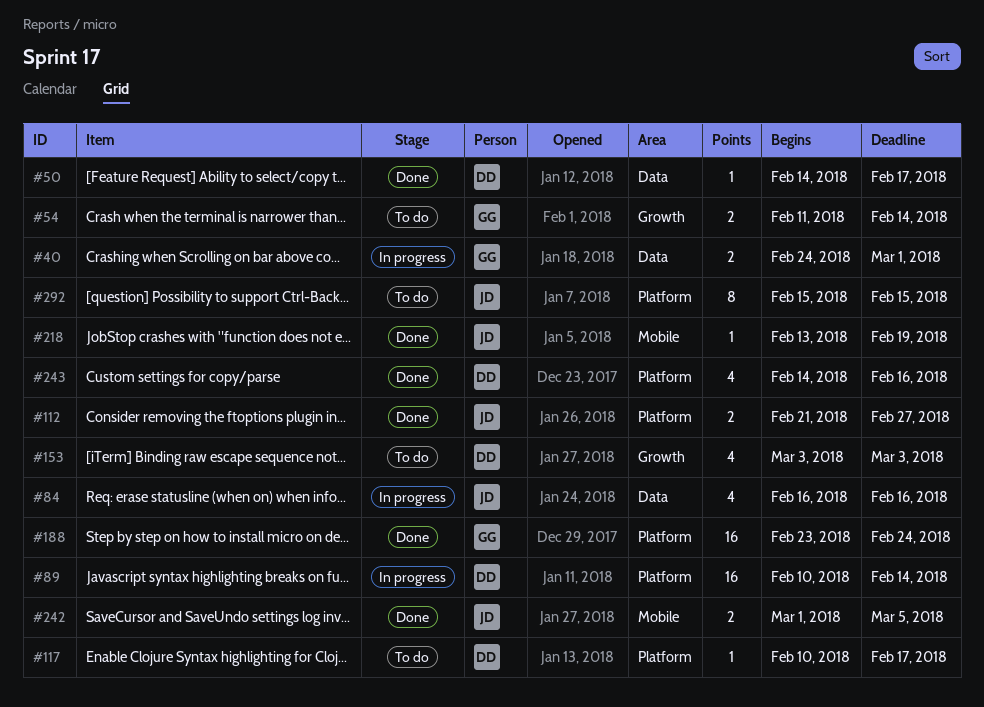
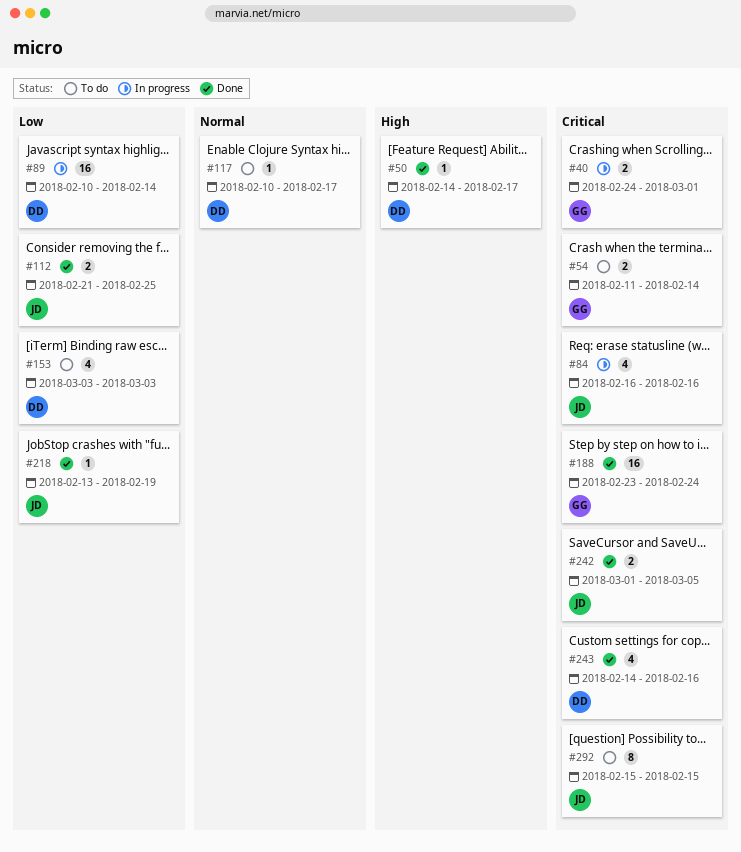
#112, due: Feb 27 -> Feb 25

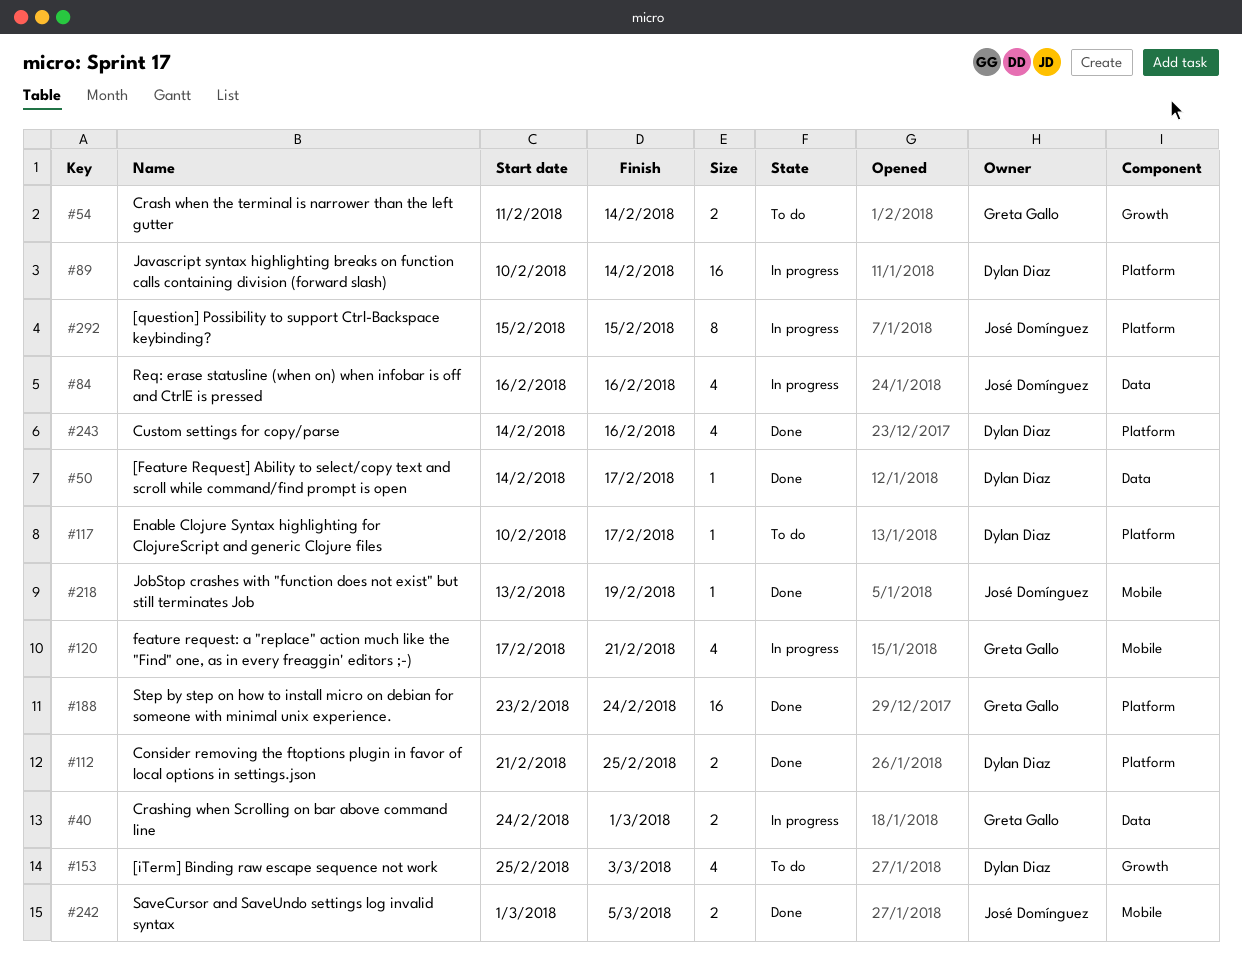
#112, owner: José Domínguez -> Dylan Diaz
#120: none -> present
#153, start: Mar 3 -> Feb 25
#292, status: To do -> In progress

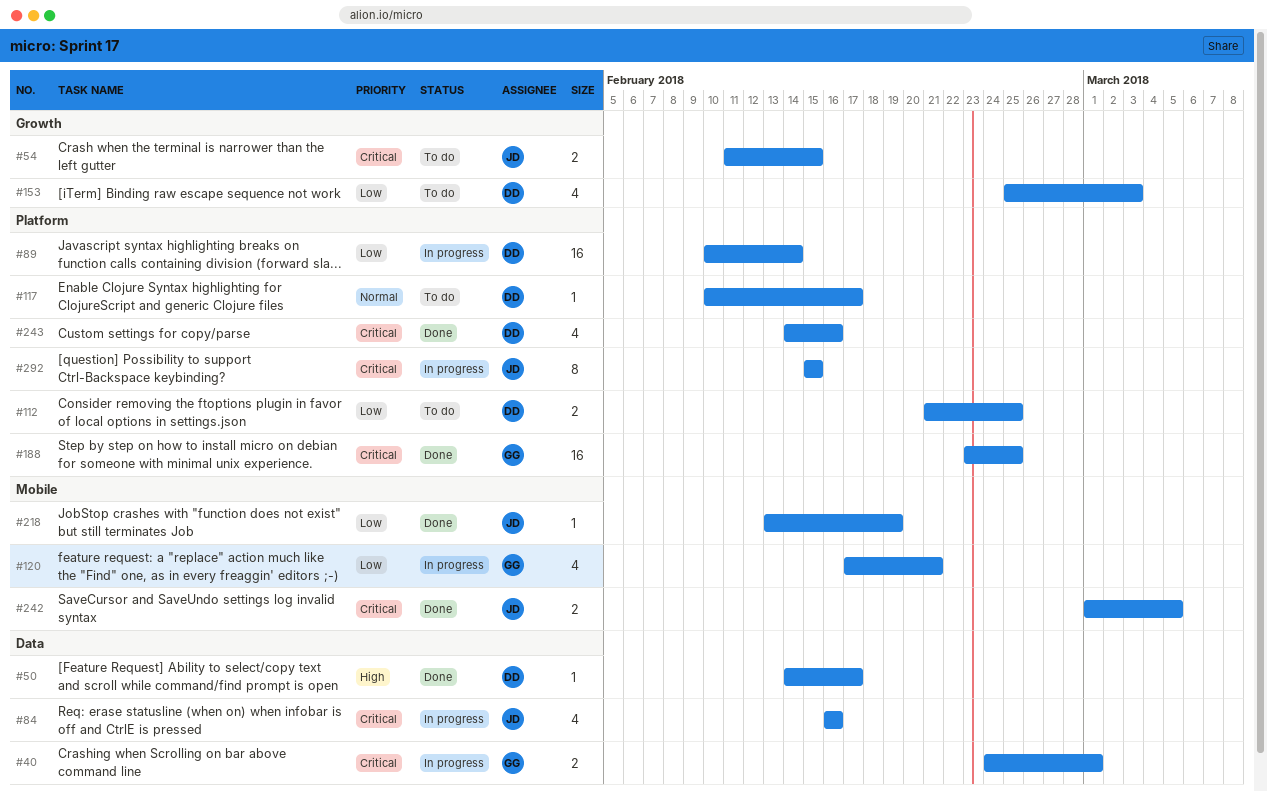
#54, owner: Greta Gallo -> José Domínguez
#54, due: Feb 14 -> Feb 15
#112, status: Done -> To do
#188, due: Feb 24 -> Feb 25

